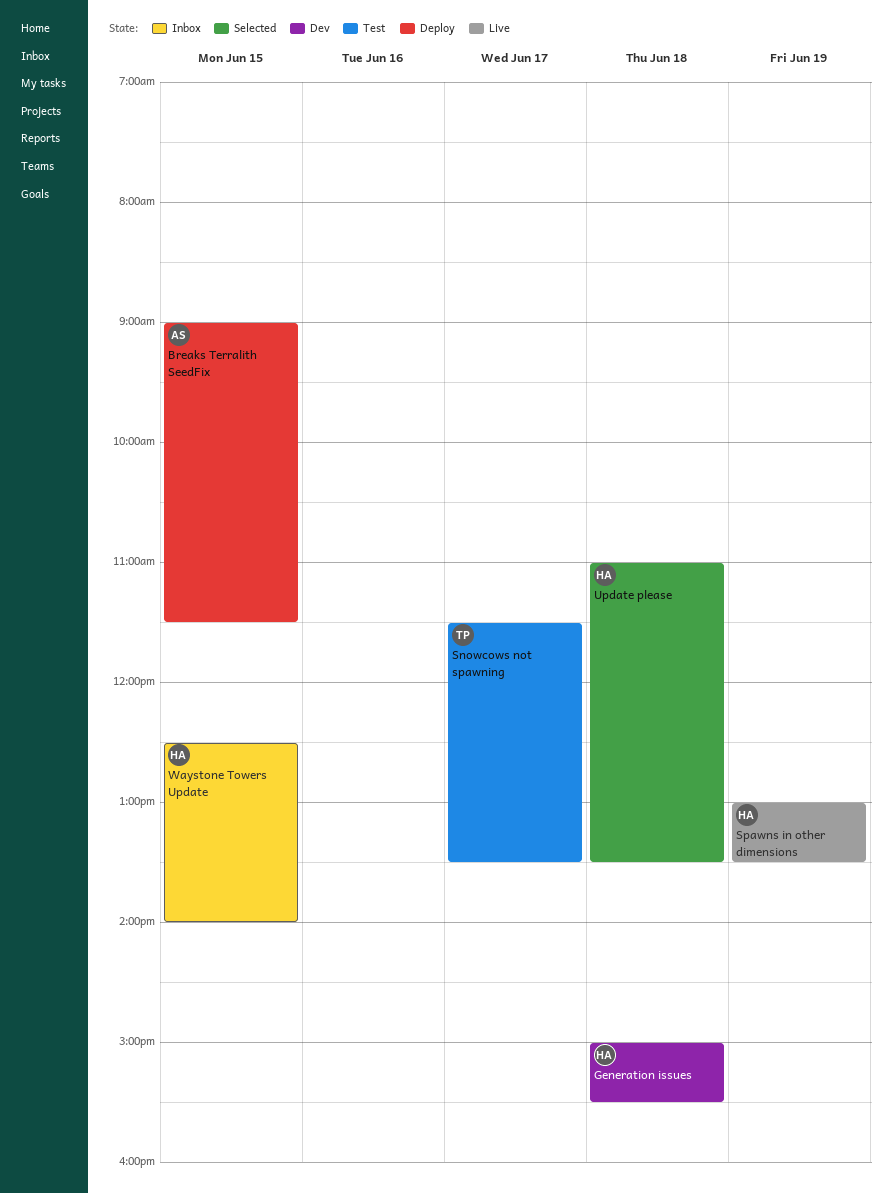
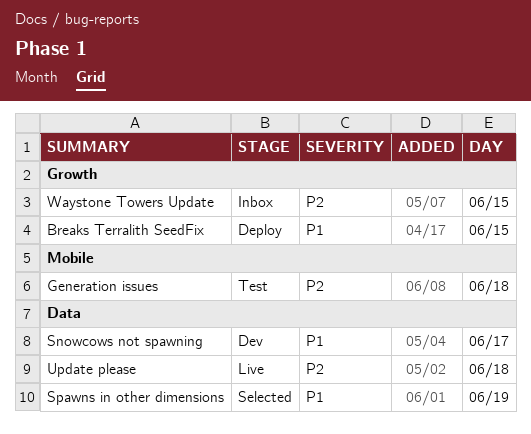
Generation issues, status: Dev -> Test
Snowcows not spawning, status: Test -> Dev
Spawns in other dimensions, status: Live -> Selected
Update please, status: Selected -> Live

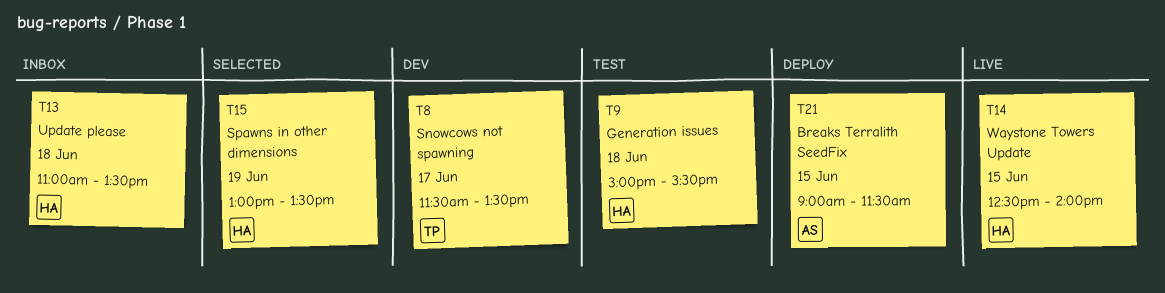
Update please, status: Live -> Inbox
Waystone Towers Update, status: Inbox -> Live

